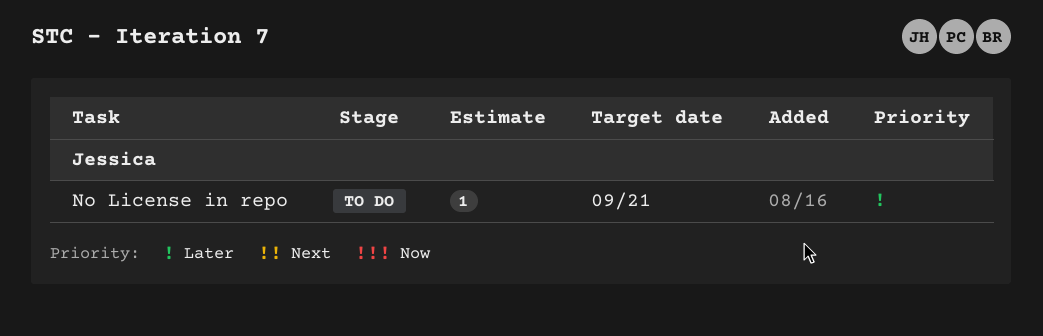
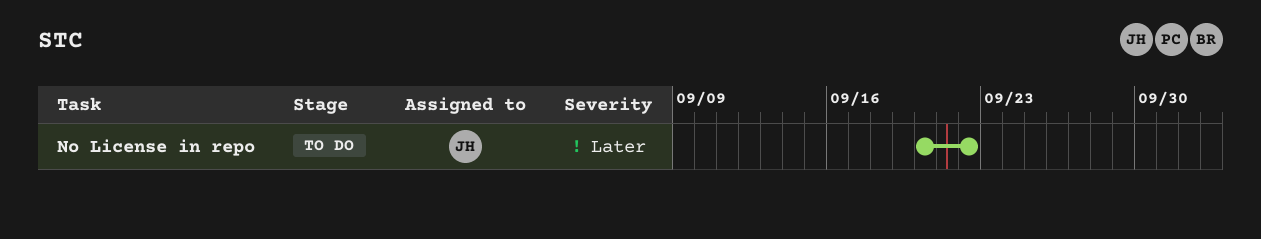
No License in repo, due: Sep 21 -> Sep 22

